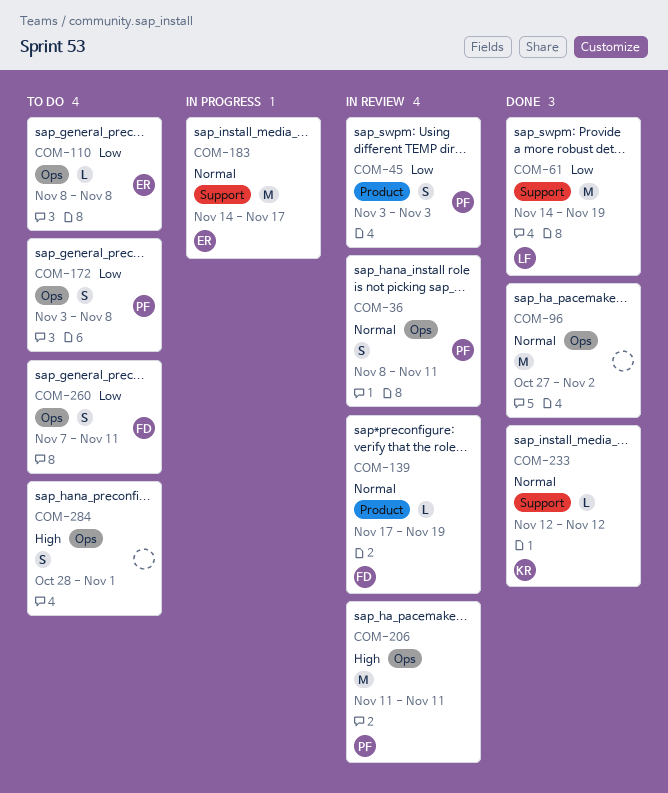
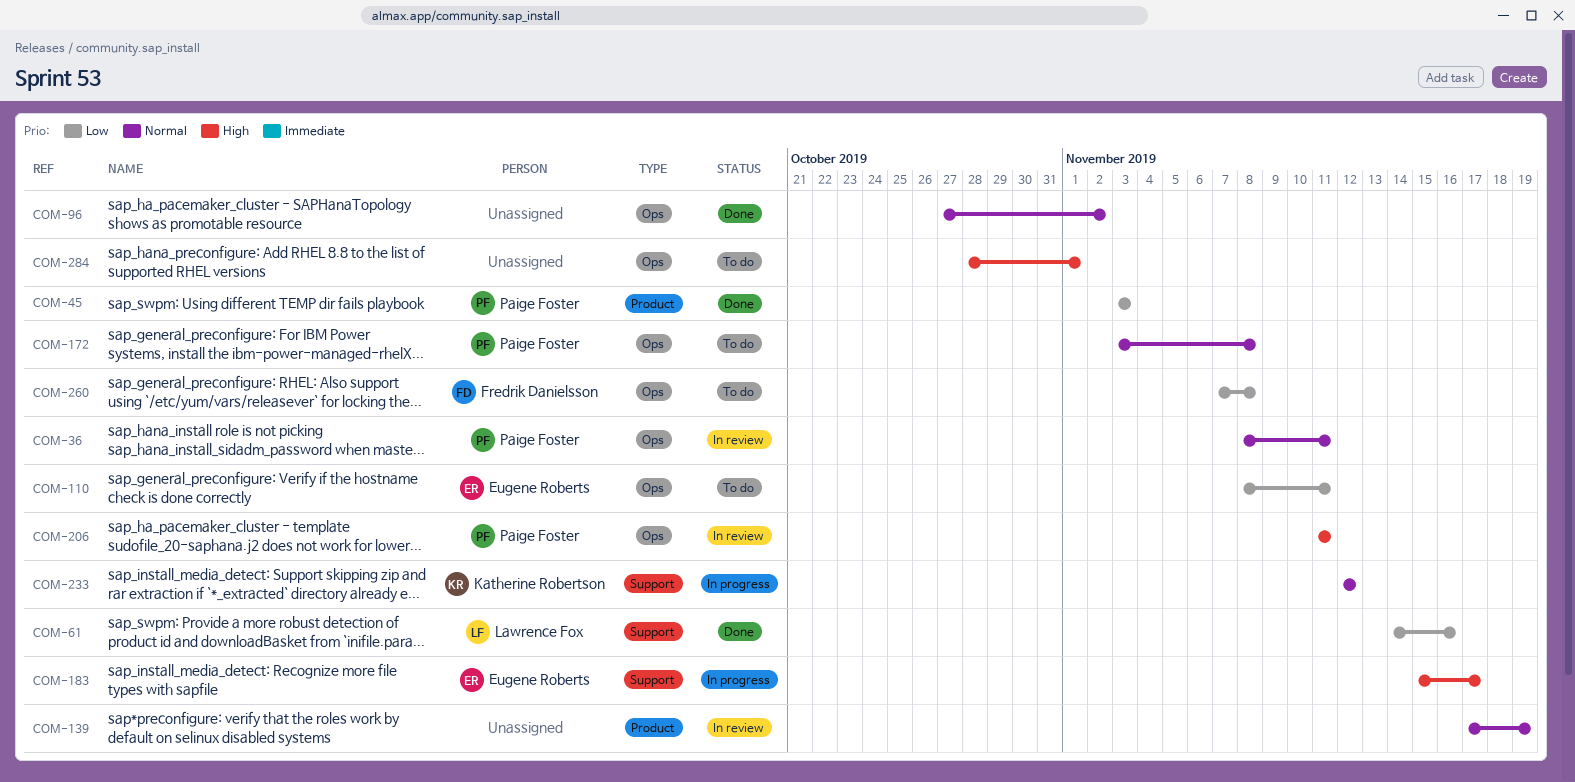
COM-45, status: In review -> Done
COM-61, due: Nov 19 -> Nov 16
COM-110, due: Nov 8 -> Nov 11
COM-139, owner: Fredrik Danielsson -> none
COM-172, priority: Low -> Normal
COM-183, priority: Normal -> High
COM-183, start: Nov 14 -> Nov 15
COM-233, status: Done -> In progress
COM-260, due: Nov 11 -> Nov 8

